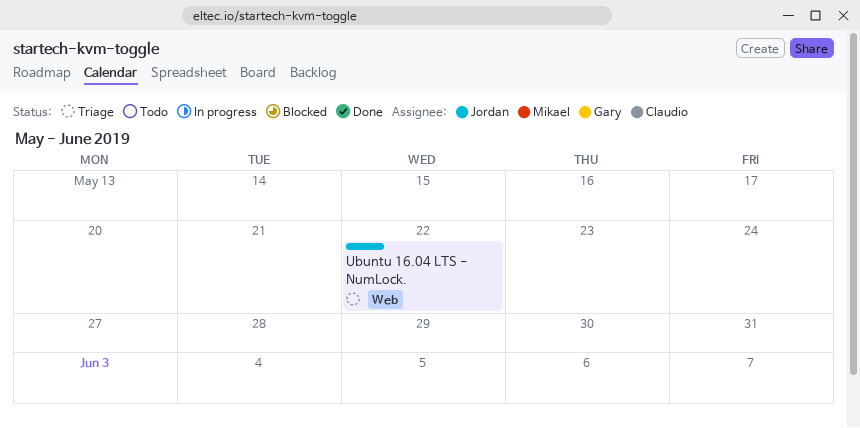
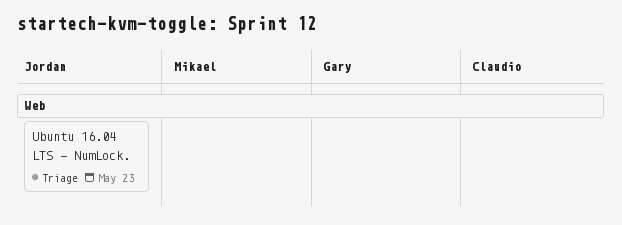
Ubuntu 16.04 LTS - NumLock., due: May 22 -> May 23

